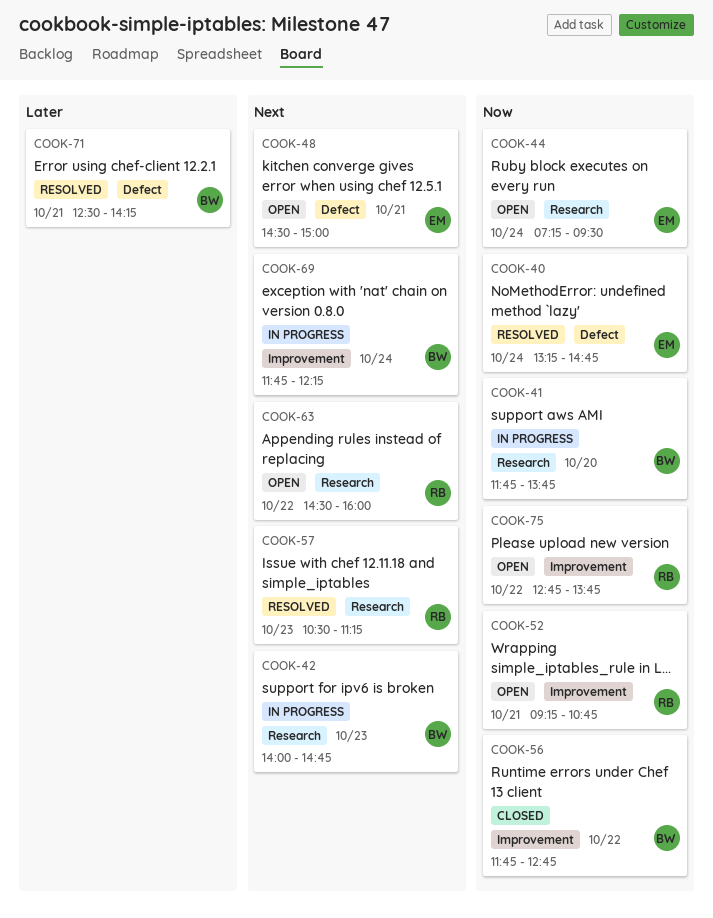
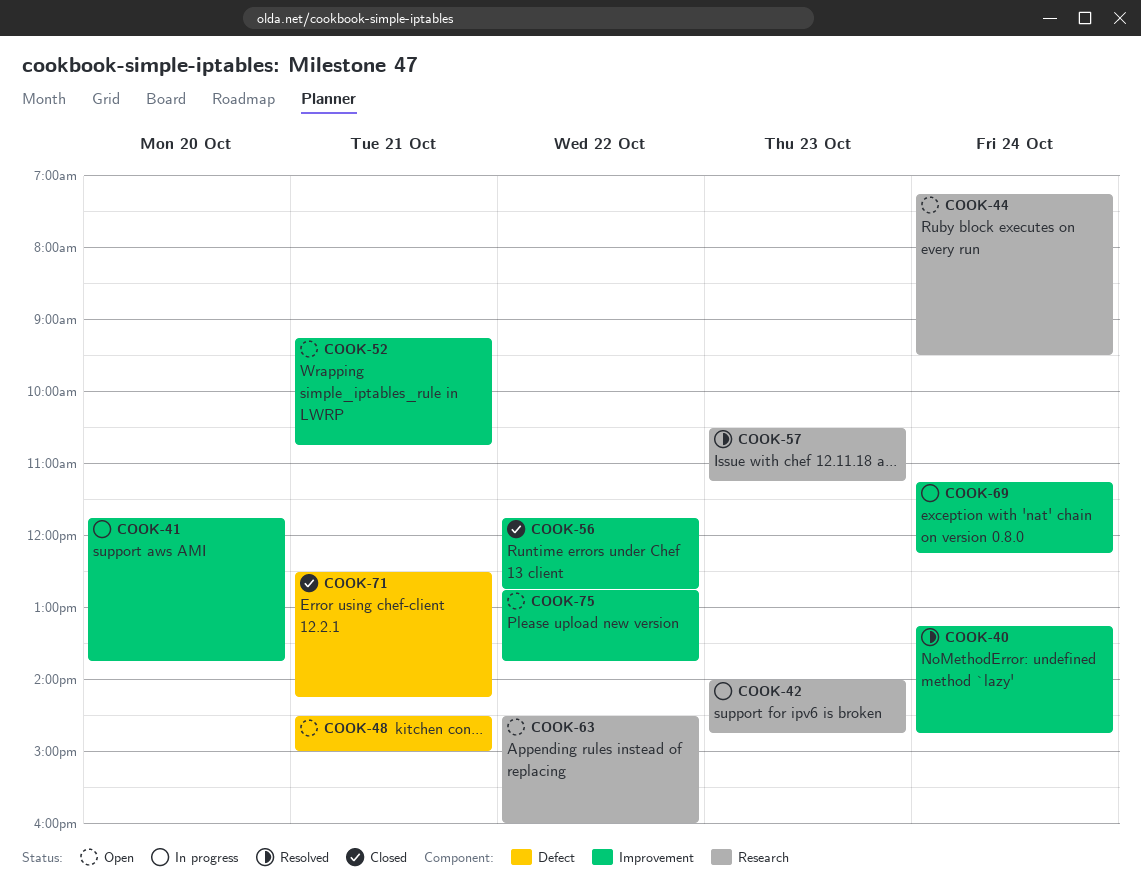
COOK-40, label: Defect -> Improvement
COOK-41, label: Research -> Improvement
COOK-69, begins: 11:45 -> 11:15
COOK-71, status: Resolved -> Closed

